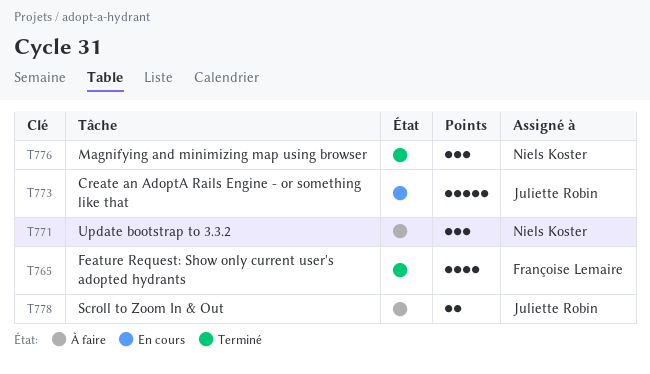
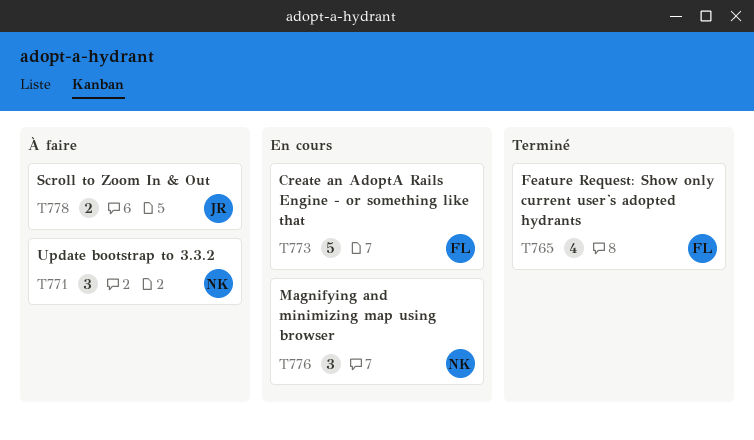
T773, owner: Juliette Robin -> Françoise Lemaire
T776, status: Terminé -> En cours

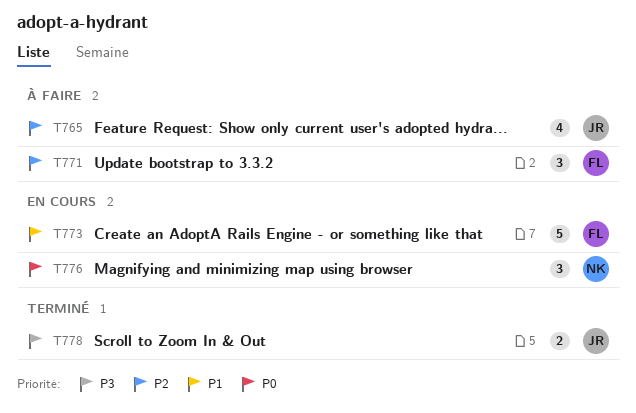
T765, status: Terminé -> À faire
T765, owner: FL -> JR
T771, owner: NK -> FL
T778, status: À faire -> Terminé

